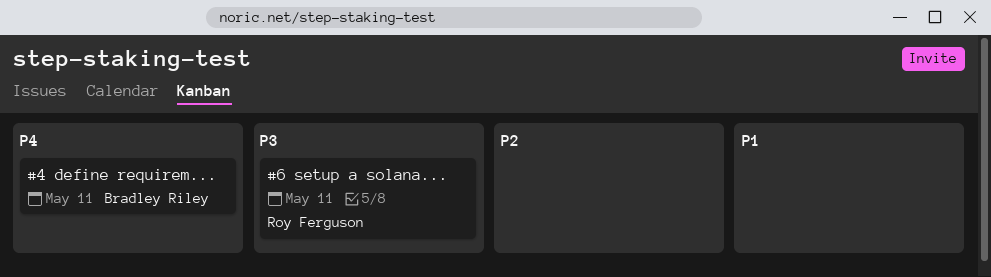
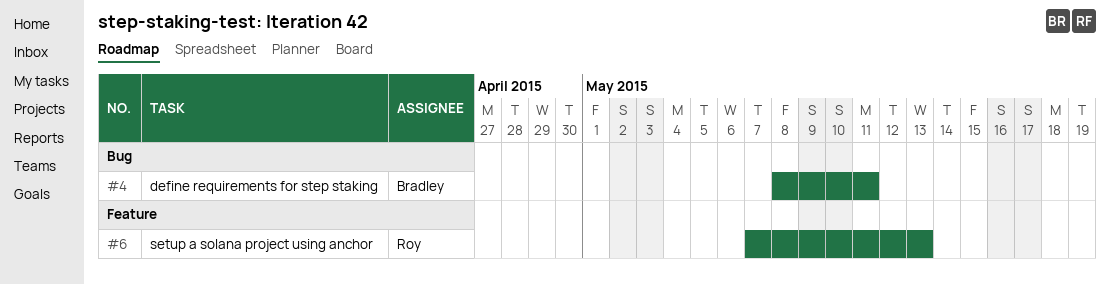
#6, due: May 11 -> May 13

